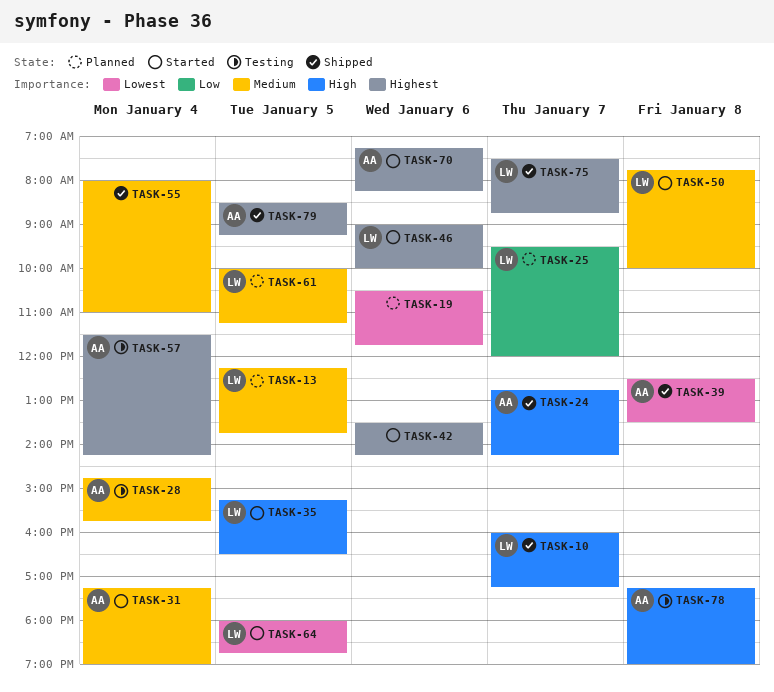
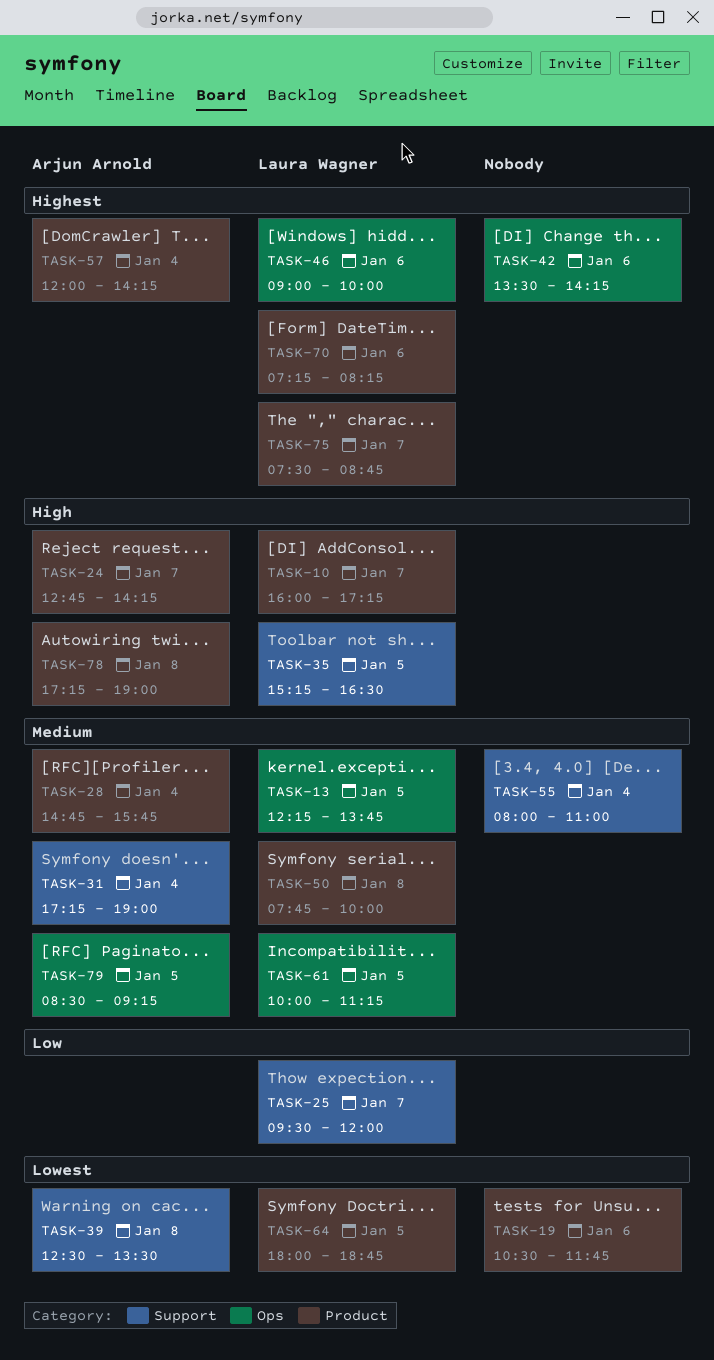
TASK-57, begins: 11:30 -> 12:00
TASK-70, owner: Arjun Arnold -> Laura Wagner
TASK-79, priority: Highest -> Medium

